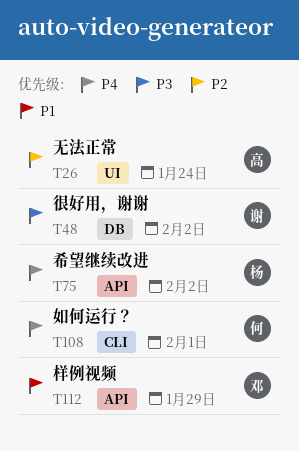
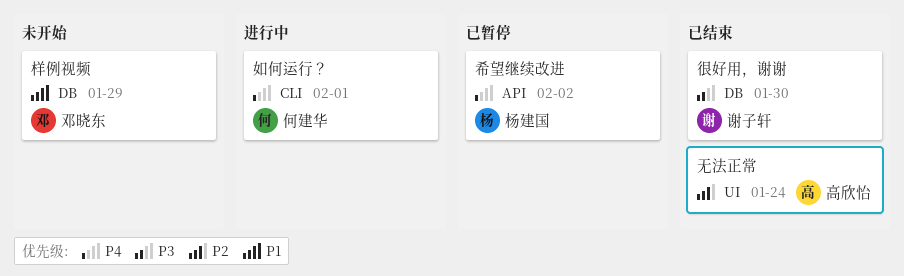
很好用，谢谢, due: Feb 2 -> Jan 30
样例视频, label: API -> DB

